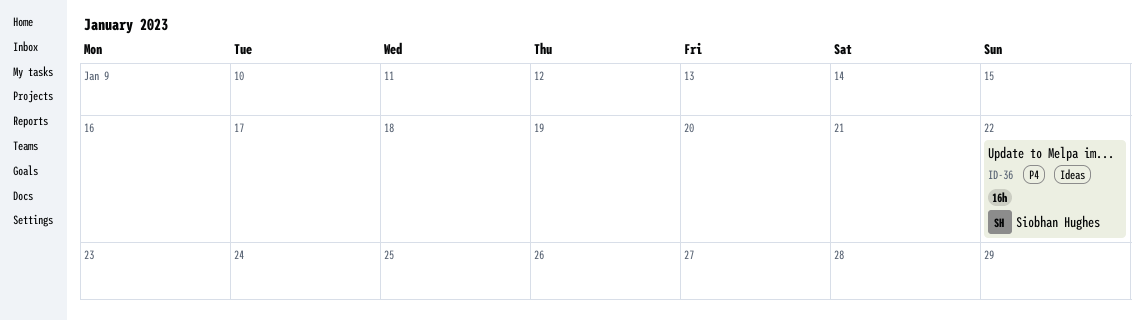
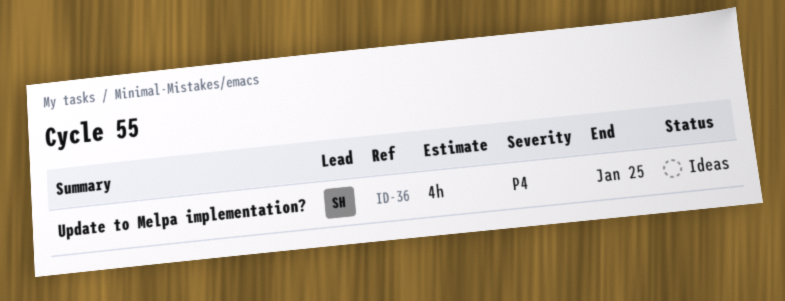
ID-36, estimate: 16h -> 4h
ID-36, due: Jan 22 -> Jan 25

